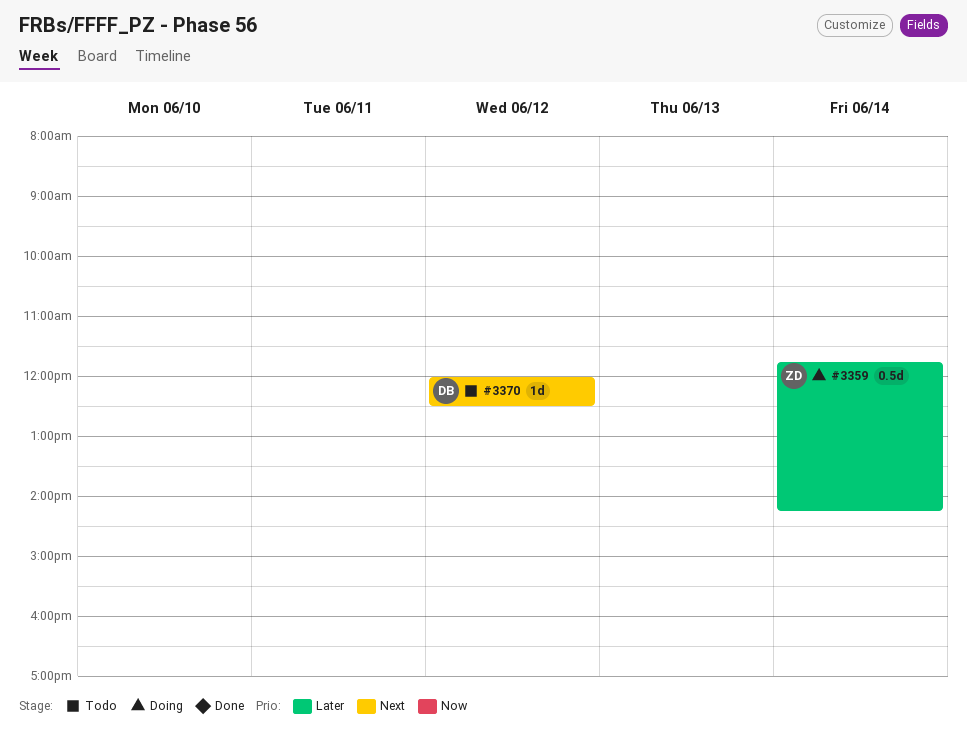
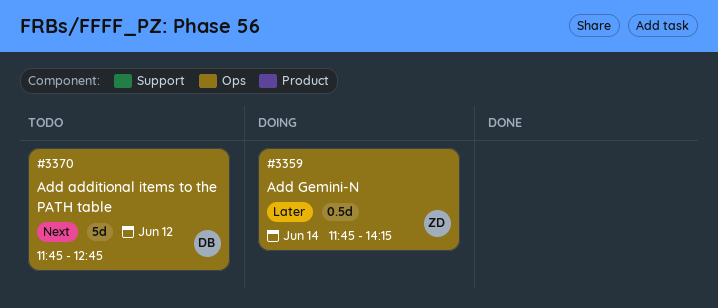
#3370, estimate: 1d -> 5d
#3370, begins: 12:00 -> 11:45
#3370, ends: 12:30 -> 12:45

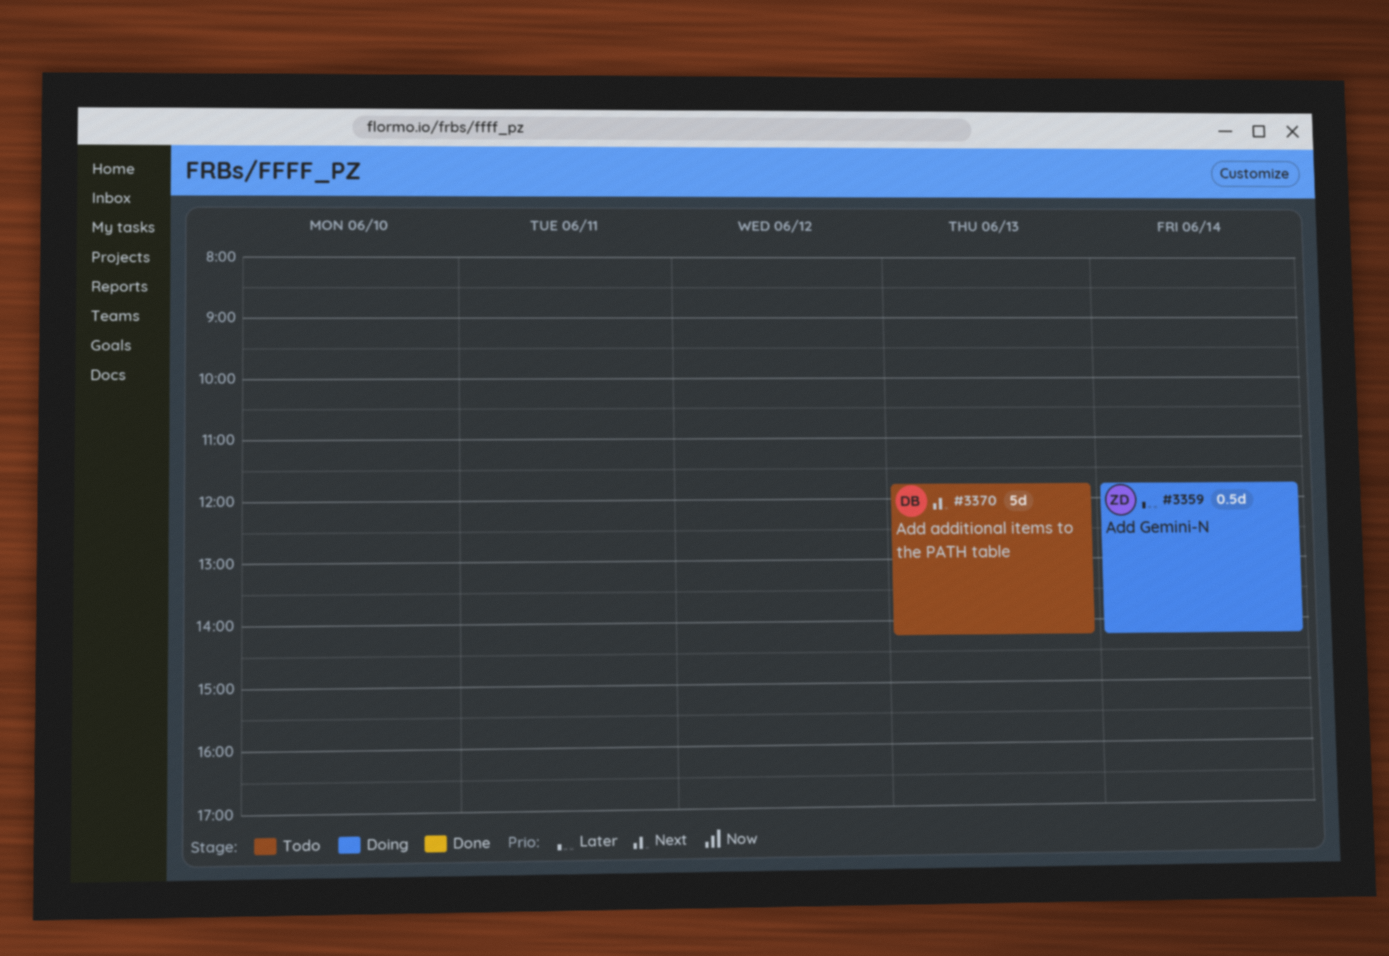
#3370, day: Jun 12 -> Jun 13
#3370, ends: 12:45 -> 14:15

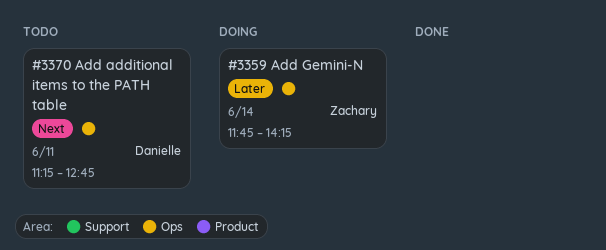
#3370, day: Jun 13 -> Jun 11
#3370, begins: 11:45 -> 11:15
#3370, ends: 14:15 -> 12:45

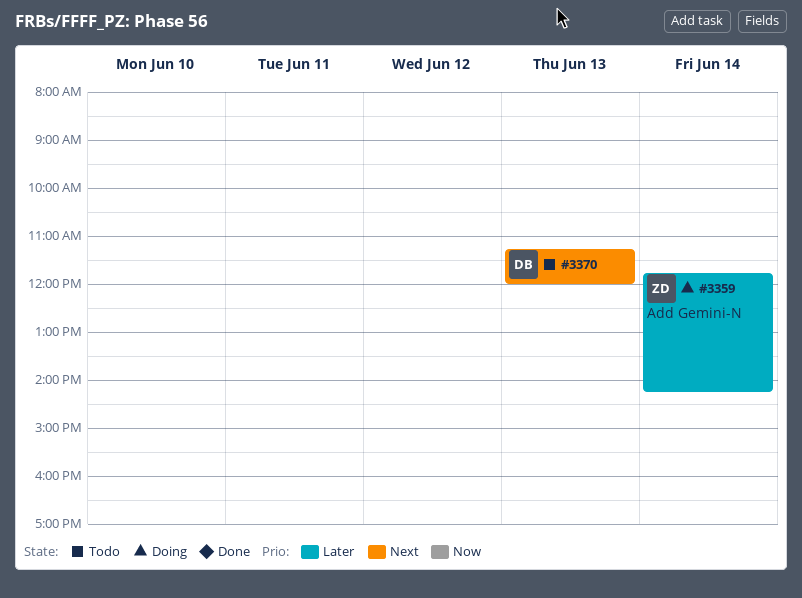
#3370, day: Jun 11 -> Jun 13
#3370, ends: 12:45 -> 12:00

